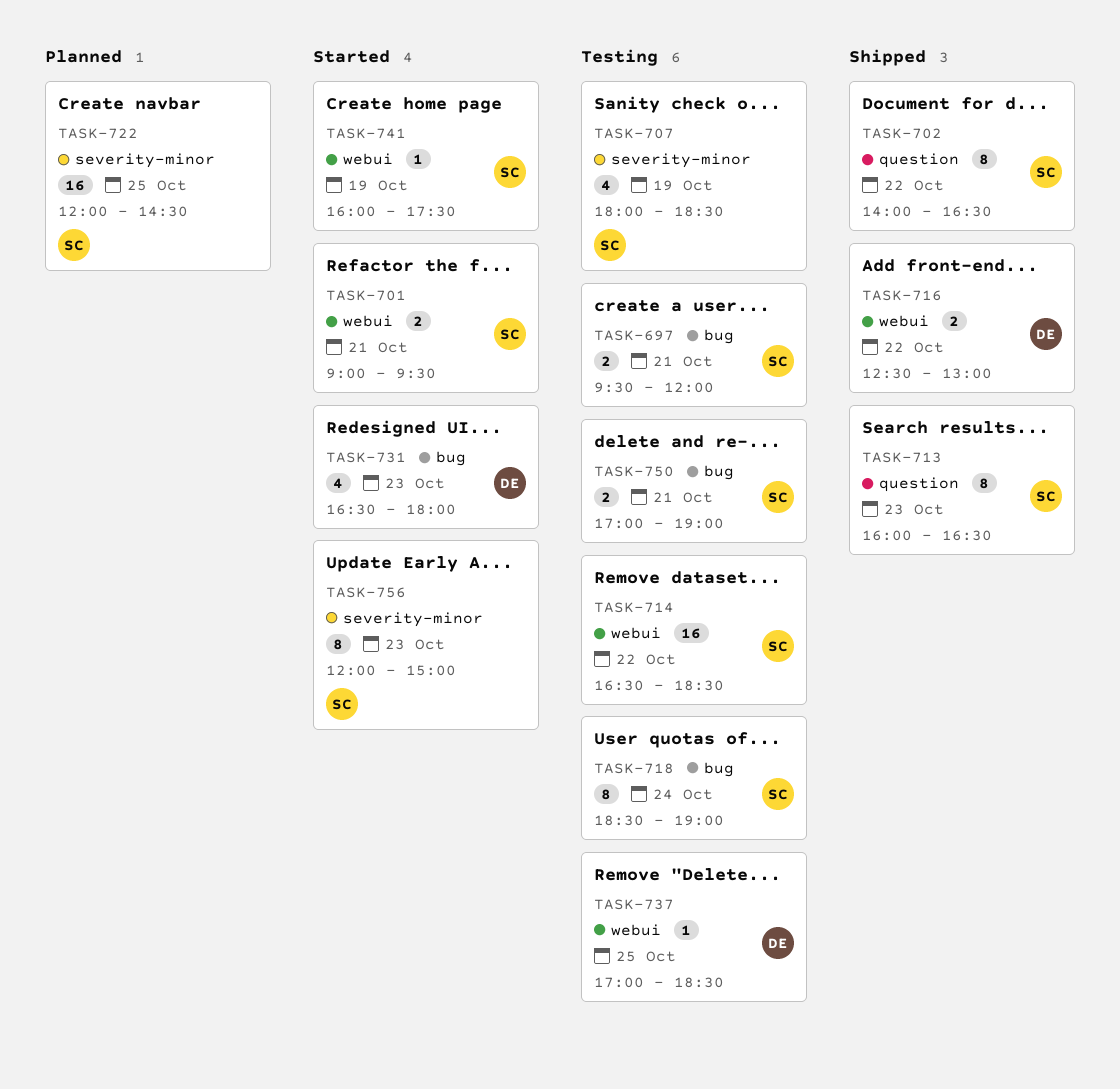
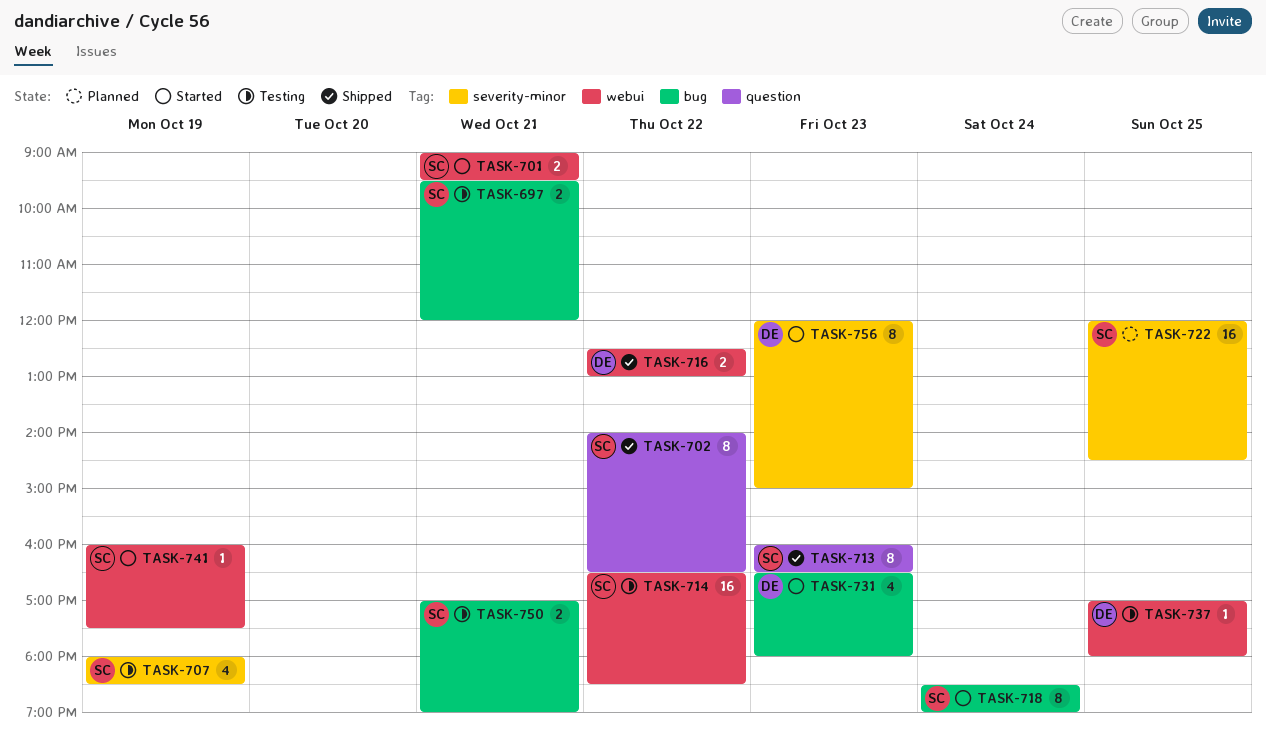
TASK-718, status: Testing -> Started
TASK-737, ends: 18:30 -> 18:00
TASK-756, owner: SC -> DE

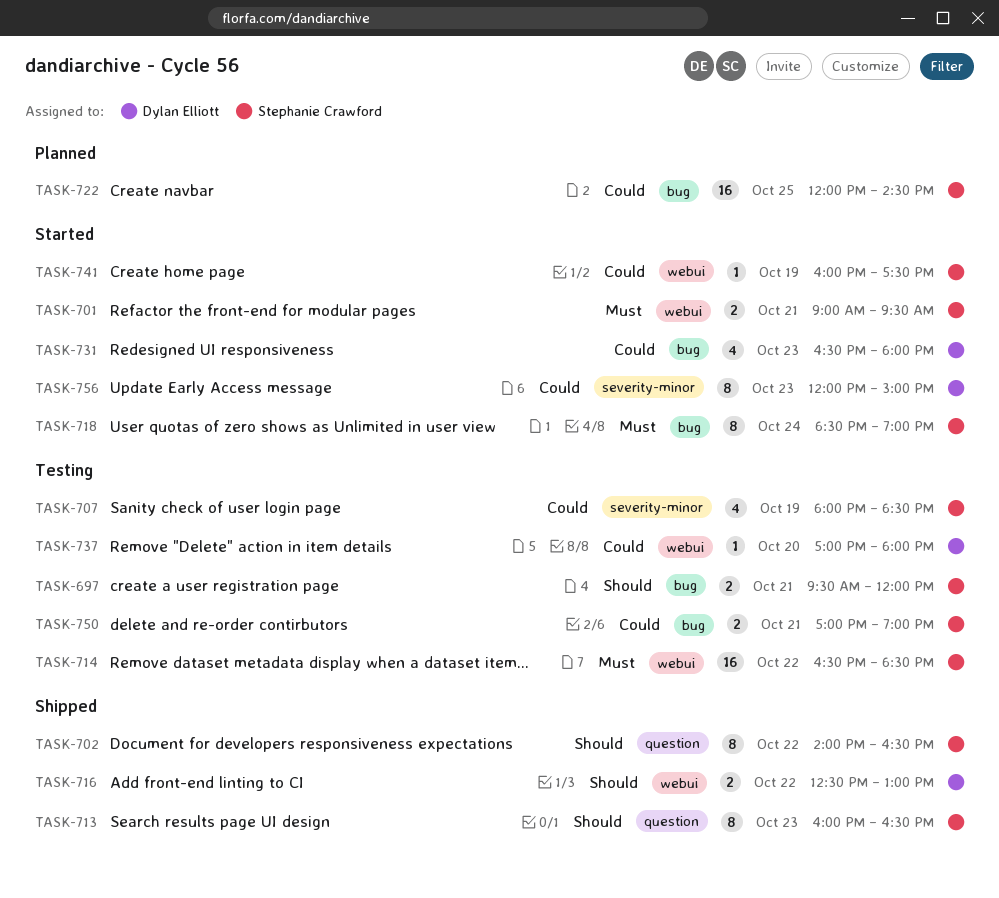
TASK-722, label: severity-minor -> bug
TASK-737, day: Oct 25 -> Oct 20

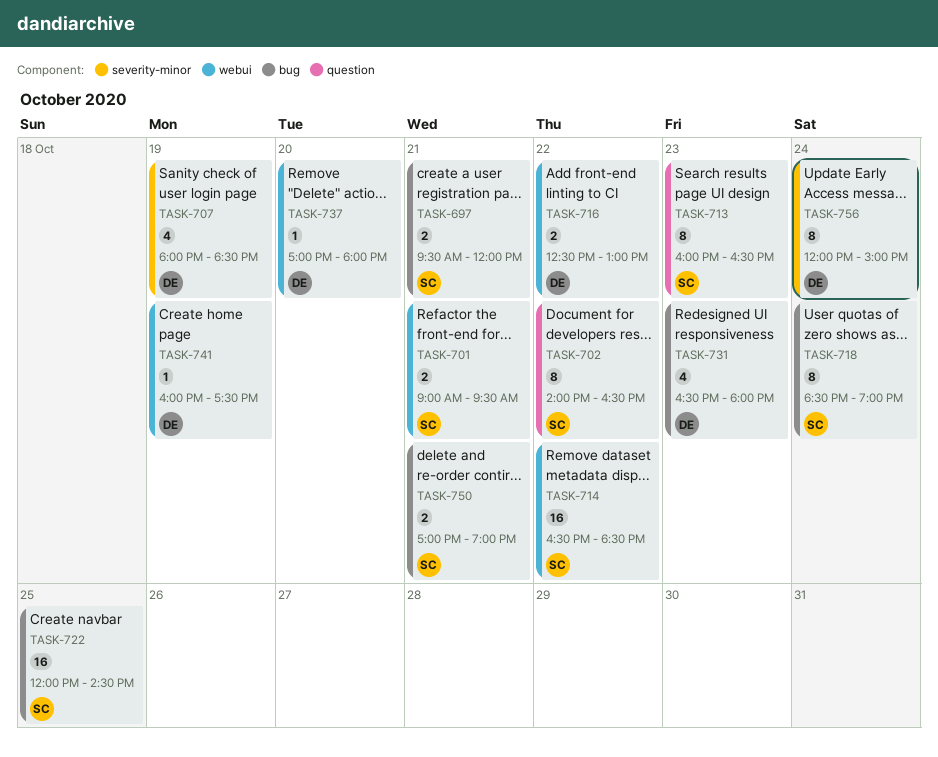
TASK-707, owner: Stephanie Crawford -> Dylan Elliott
TASK-741, owner: Stephanie Crawford -> Dylan Elliott
TASK-756, day: Oct 23 -> Oct 24

